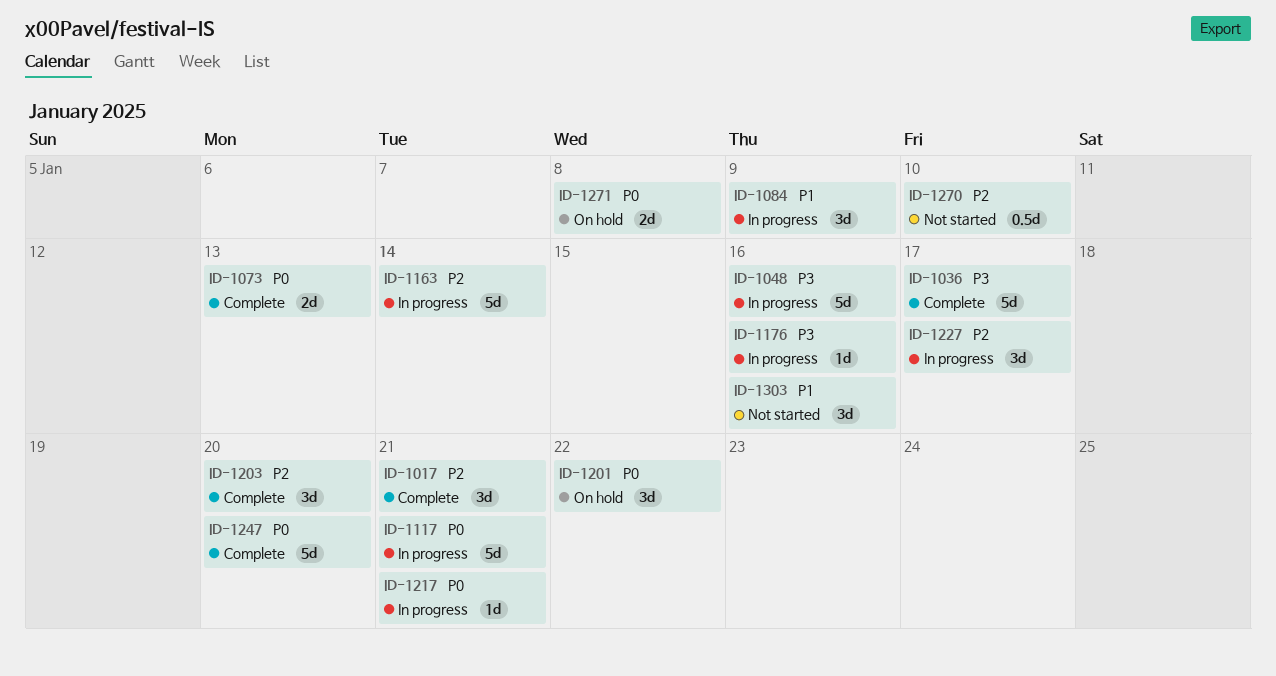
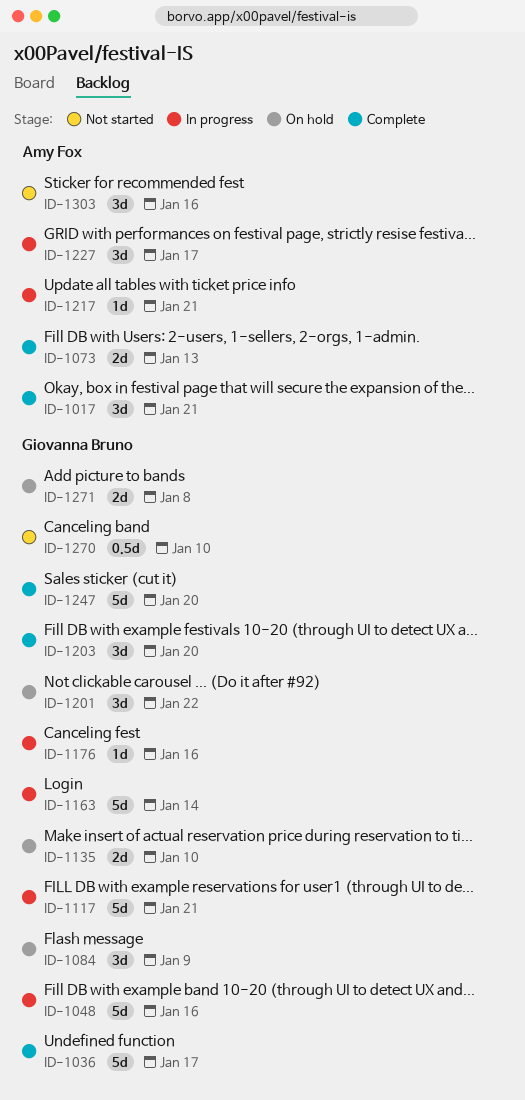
ID-1084, status: In progress -> On hold
ID-1135: none -> present

